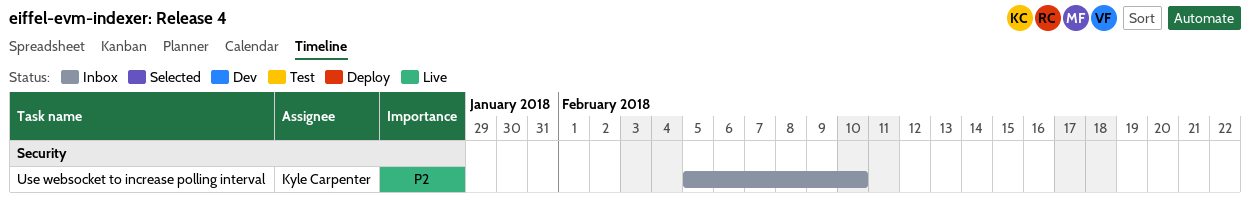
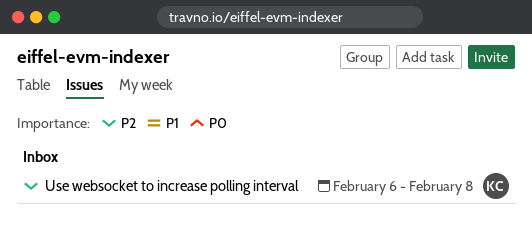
Use websocket to increase polling interval, start: Feb 5 -> Feb 6
Use websocket to increase polling interval, due: Feb 10 -> Feb 8

